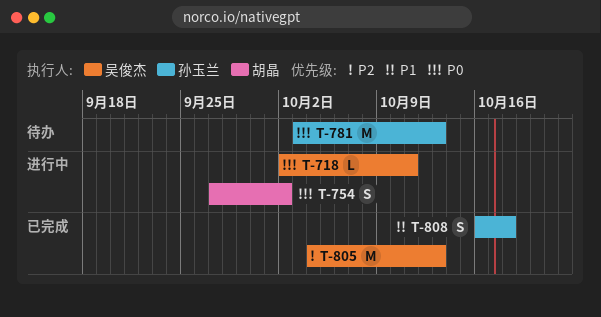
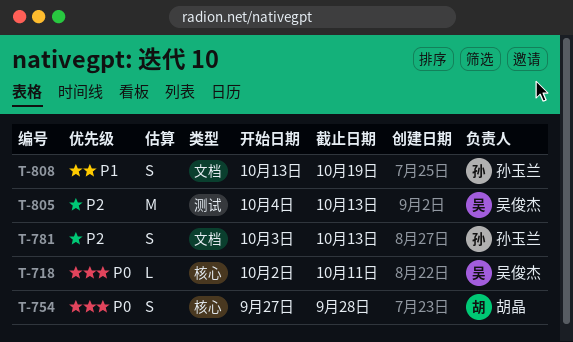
T-754, due: Oct 2 -> Sep 28
T-781, priority: P0 -> P2
T-781, estimate: M -> S
T-808, start: Oct 16 -> Oct 13
T-808, due: Oct 18 -> Oct 19

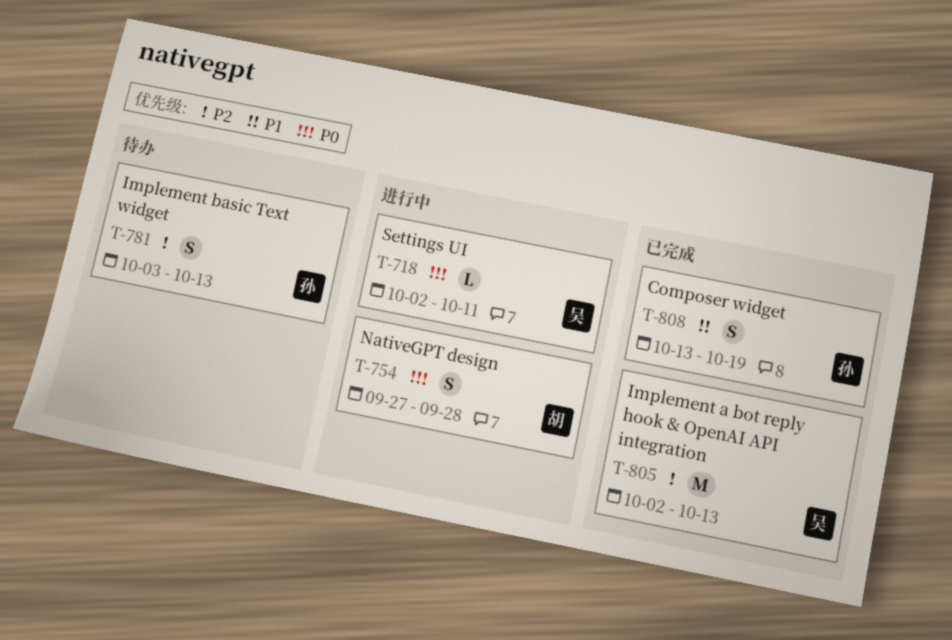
T-805, start: Oct 4 -> Oct 2

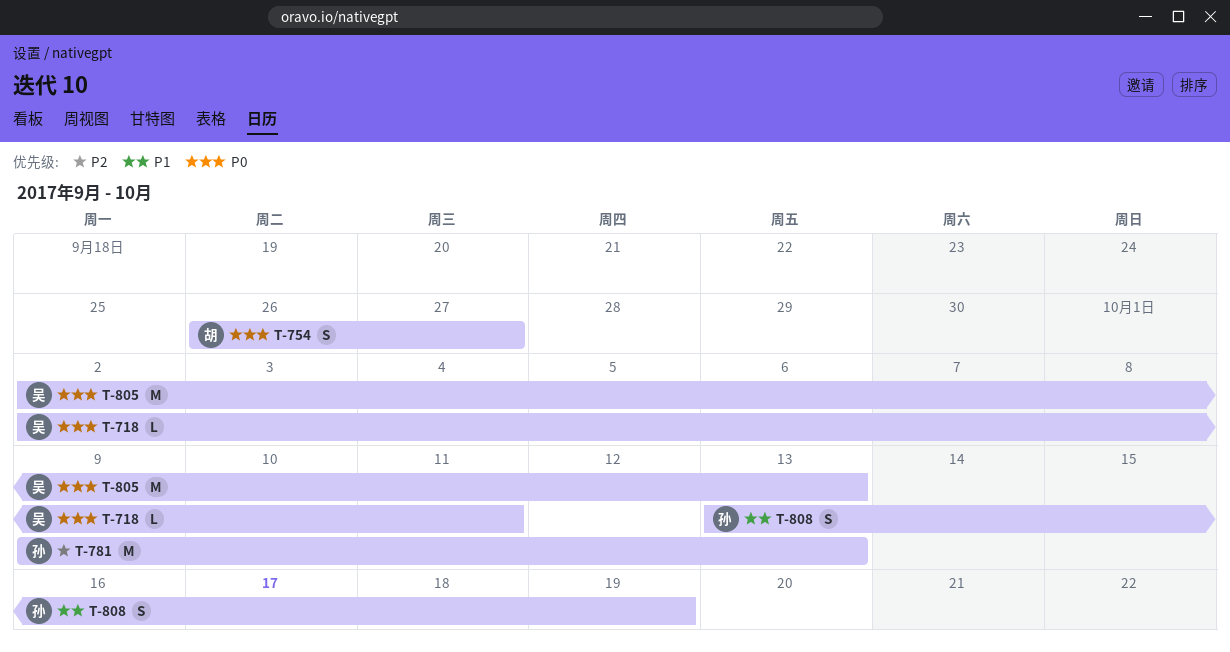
T-754, start: Sep 27 -> Sep 26
T-754, due: Sep 28 -> Sep 27
T-781, estimate: S -> M
T-781, start: Oct 3 -> Oct 9
T-805, priority: P2 -> P0

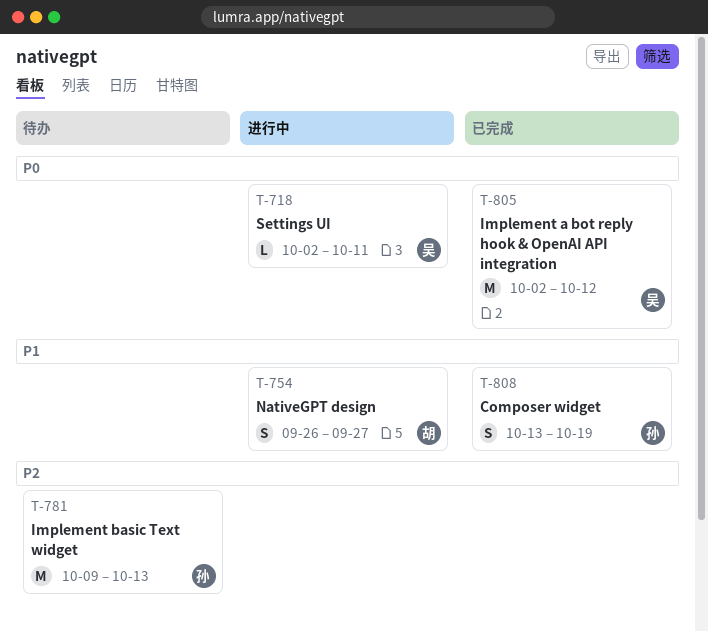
T-754, priority: P0 -> P1
T-805, due: Oct 13 -> Oct 12

